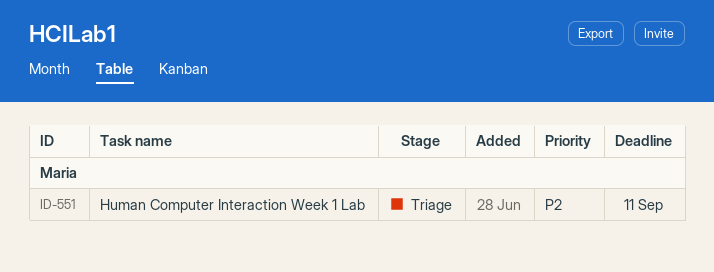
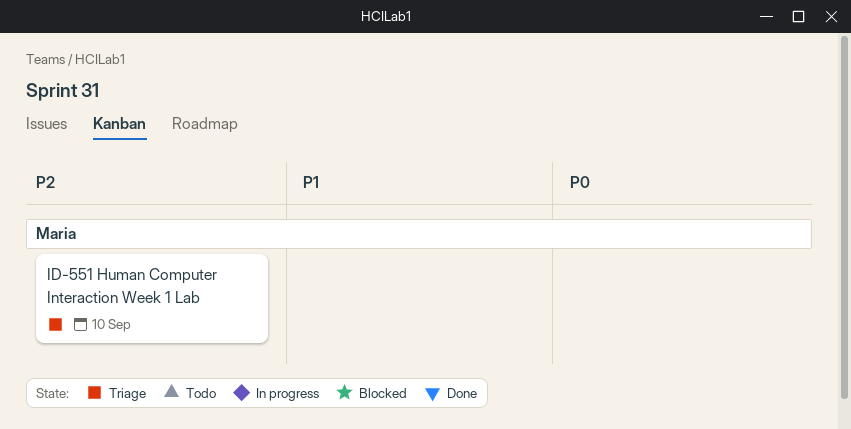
ID-551, due: Sep 11 -> Sep 10

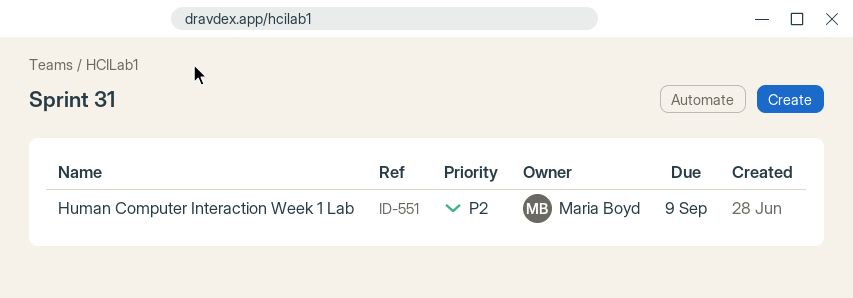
ID-551, due: Sep 10 -> Sep 9

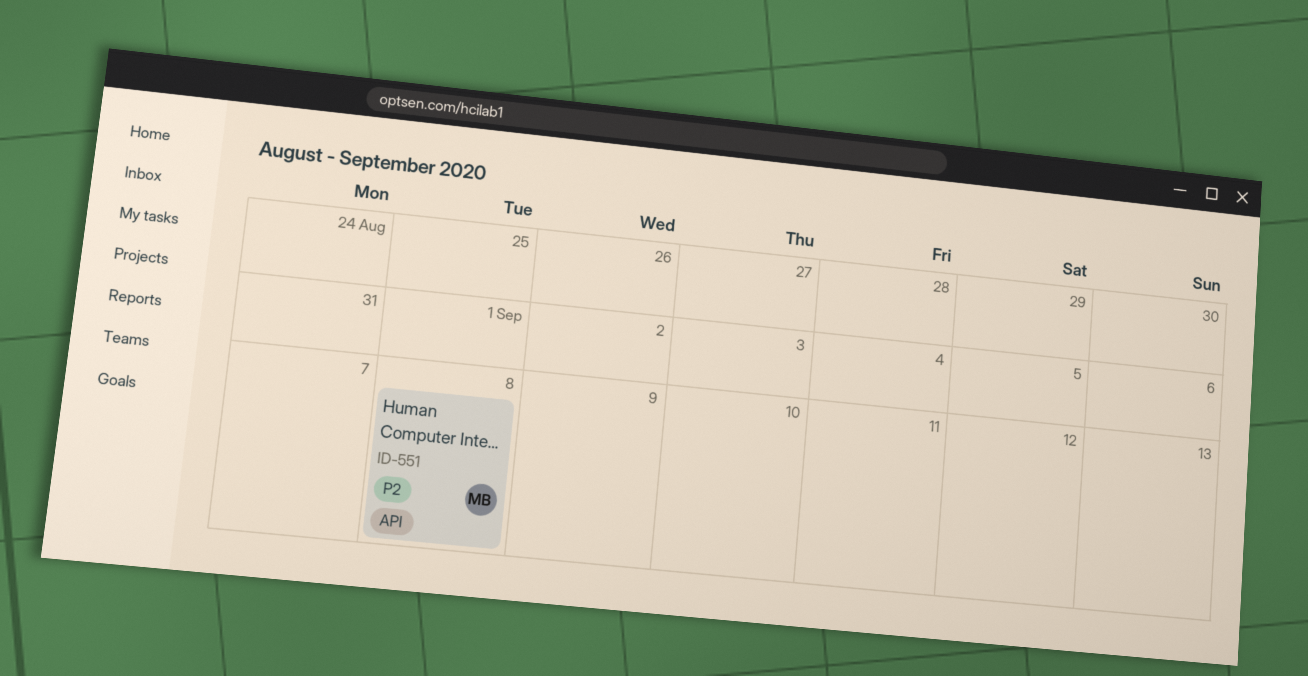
ID-551, due: Sep 9 -> Sep 8

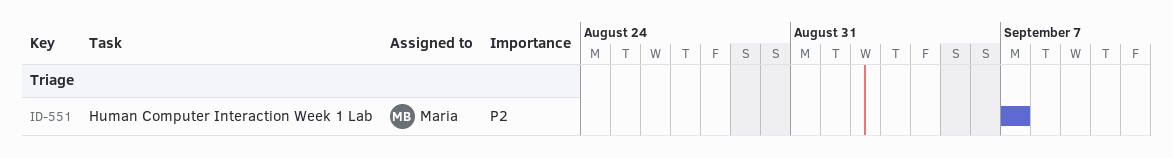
ID-551, due: Sep 8 -> Sep 7

